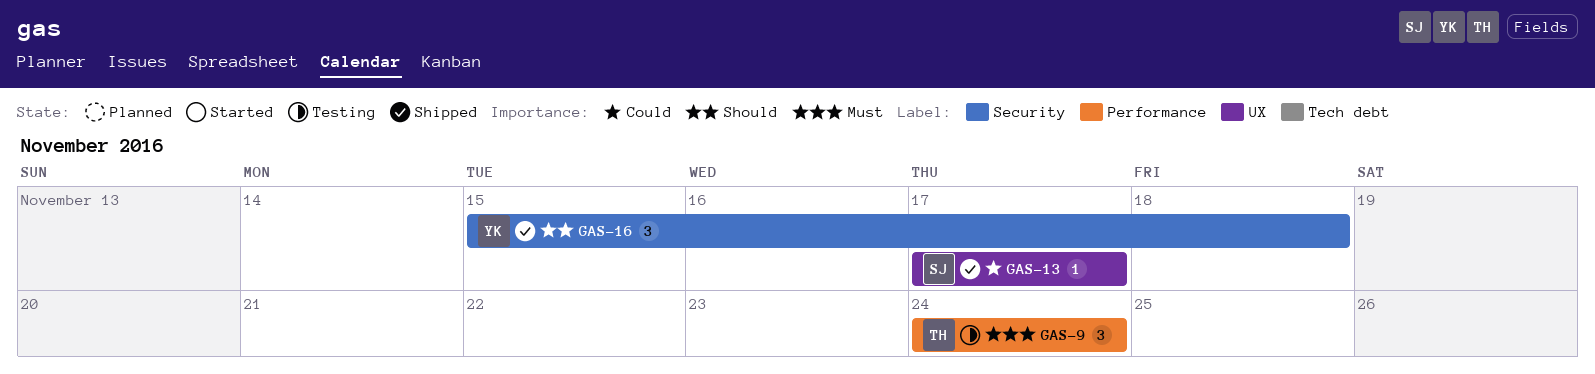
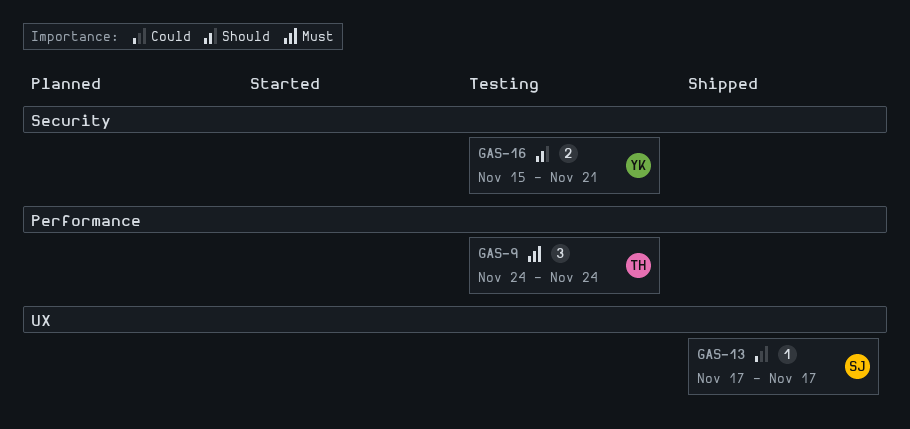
GAS-16, status: Shipped -> Testing
GAS-16, estimate: 3 -> 2
GAS-16, due: Nov 18 -> Nov 21

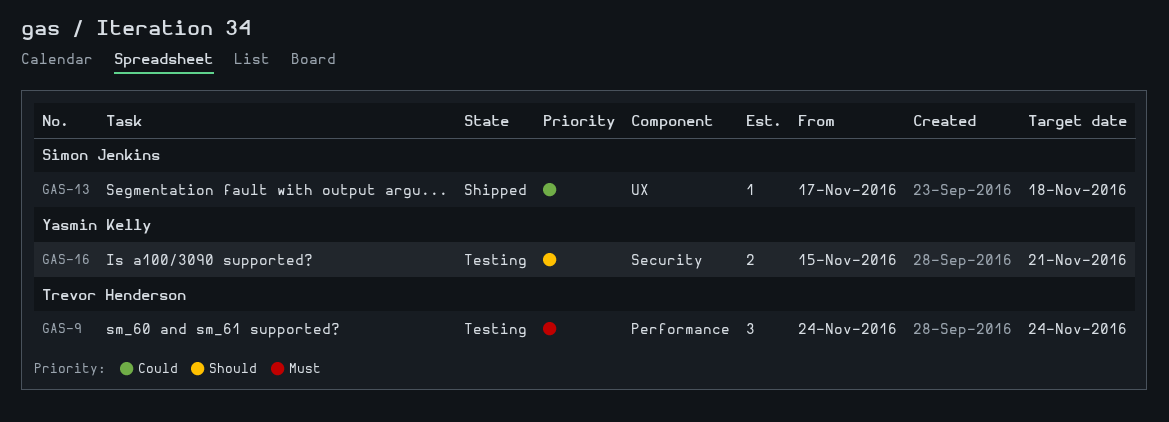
GAS-13, due: Nov 17 -> Nov 18

